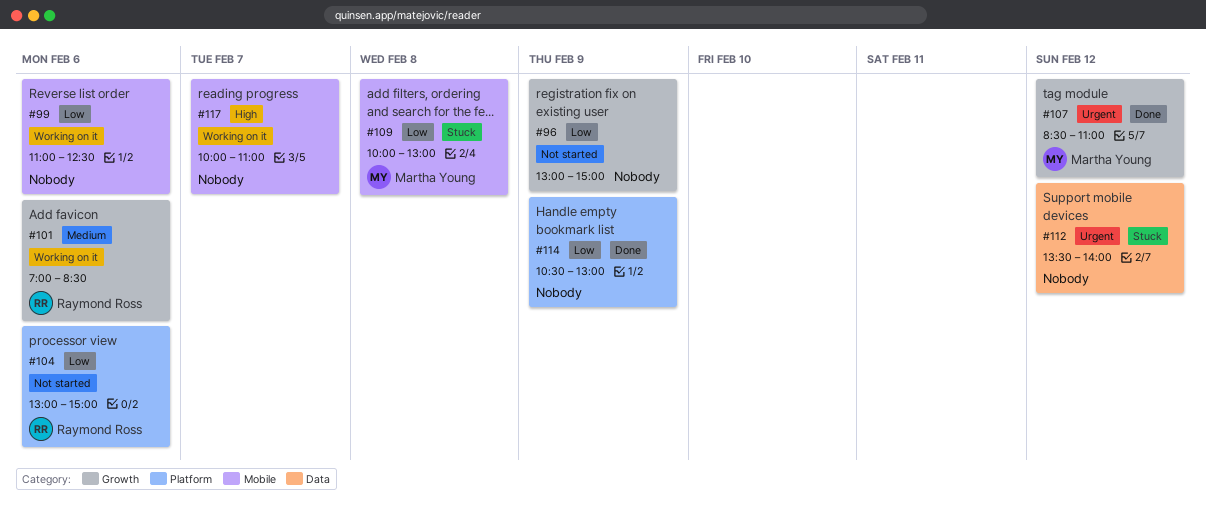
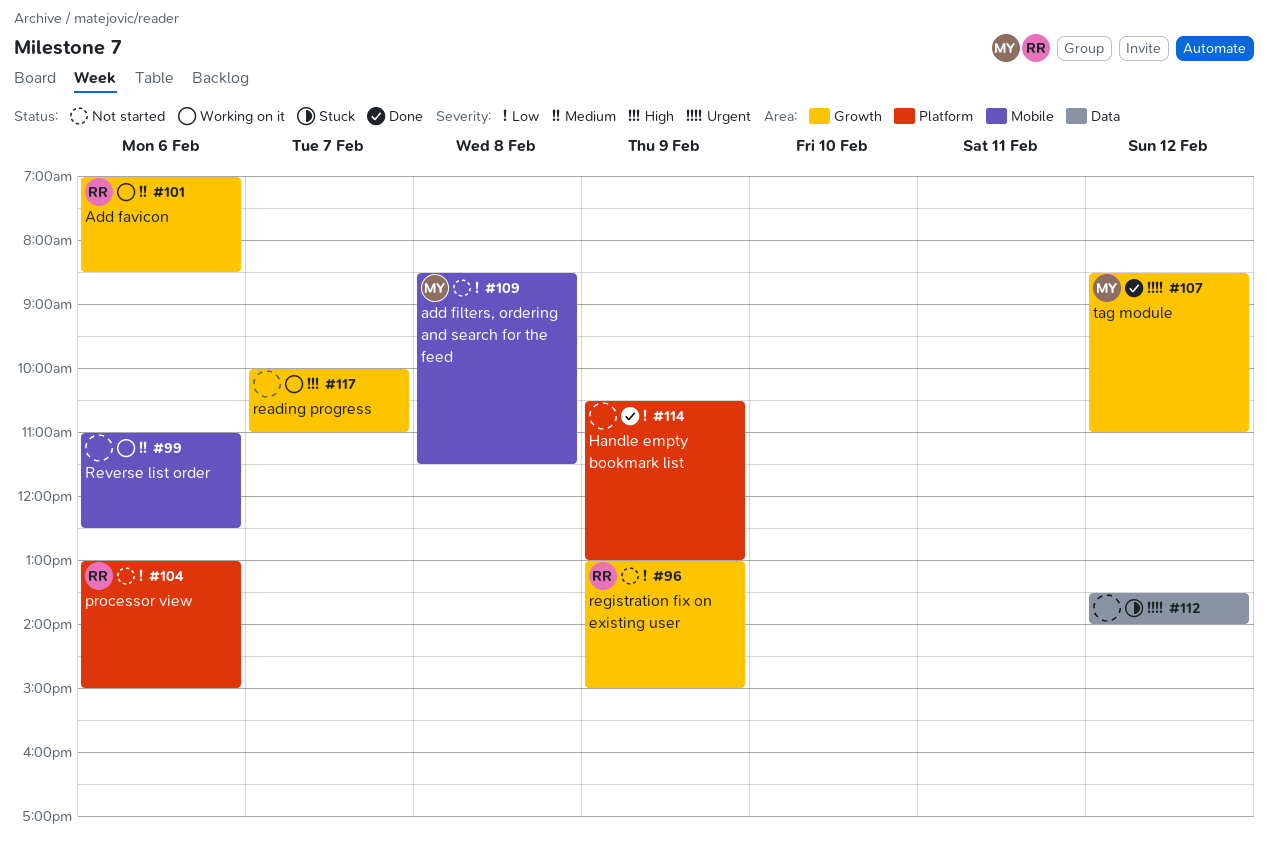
#96, owner: none -> Raymond Ross
#99, priority: Low -> Medium
#109, status: Stuck -> Not started
#109, begins: 10:00 -> 08:30
#109, ends: 13:00 -> 11:30
#117, label: Mobile -> Growth

